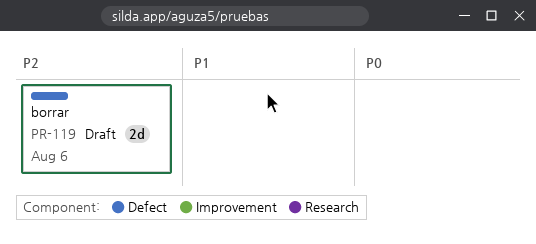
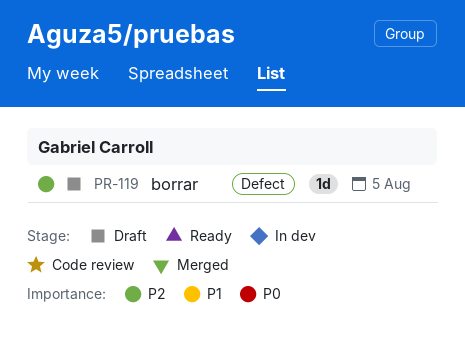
PR-119, estimate: 2d -> 1d
PR-119, due: Aug 6 -> Aug 5

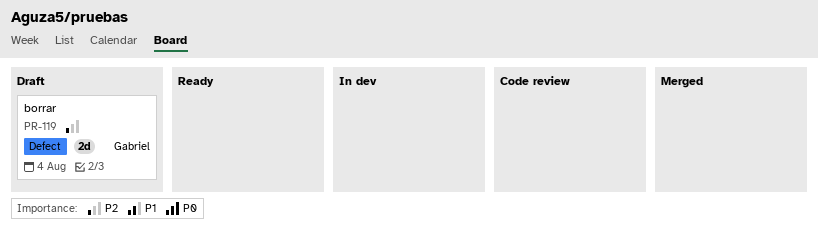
PR-119, estimate: 1d -> 2d
PR-119, due: Aug 5 -> Aug 4

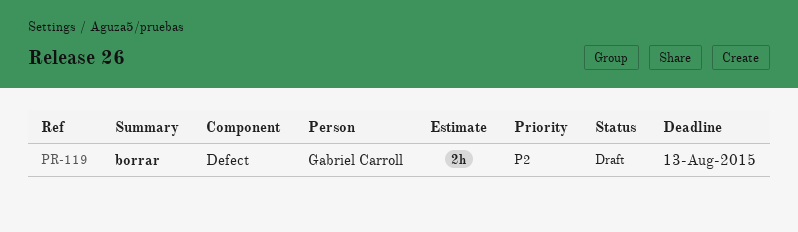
PR-119, estimate: 2d -> 2h
PR-119, due: Aug 4 -> Aug 13

